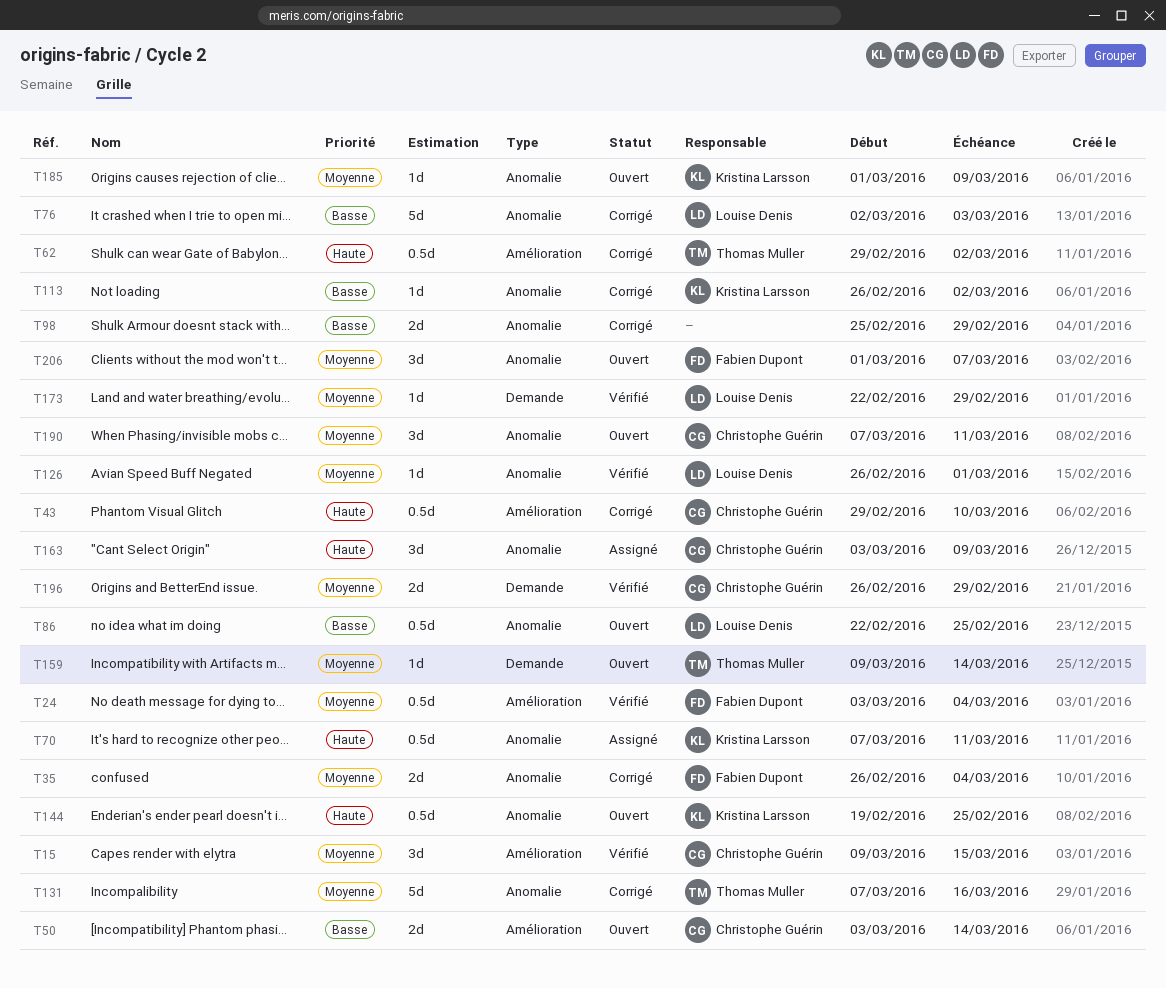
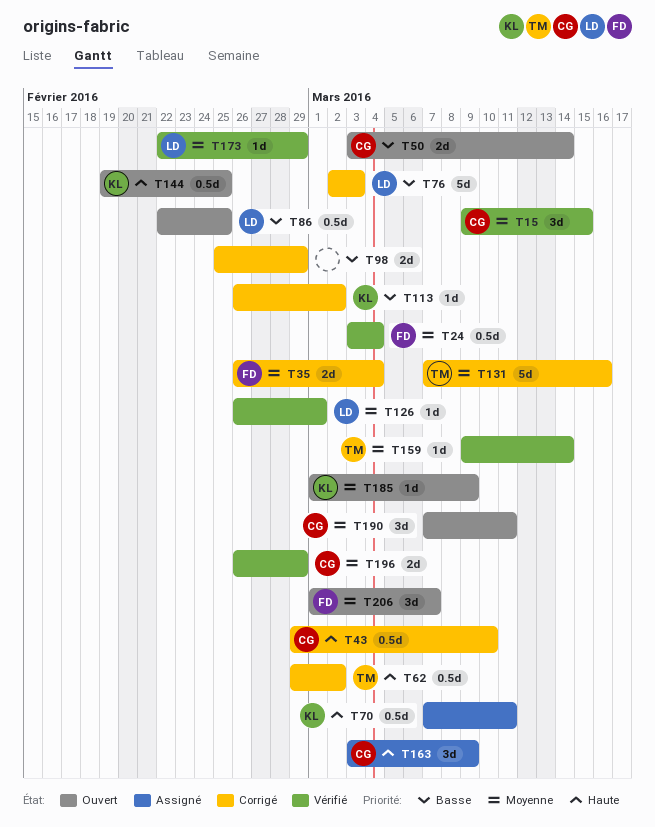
T159, status: Ouvert -> Vérifié

